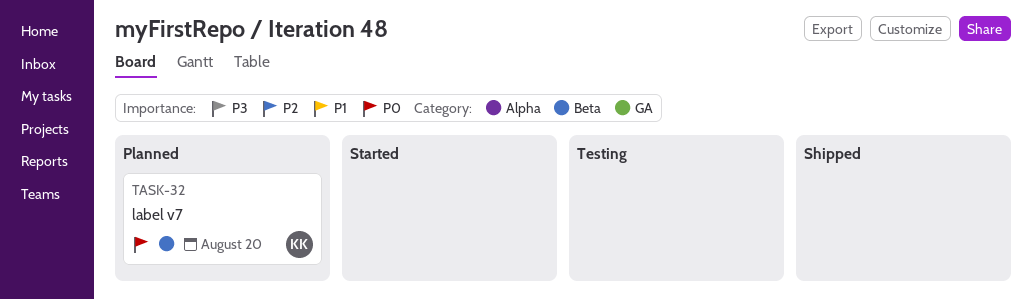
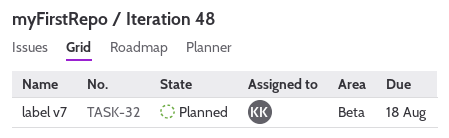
TASK-32, due: Aug 20 -> Aug 18

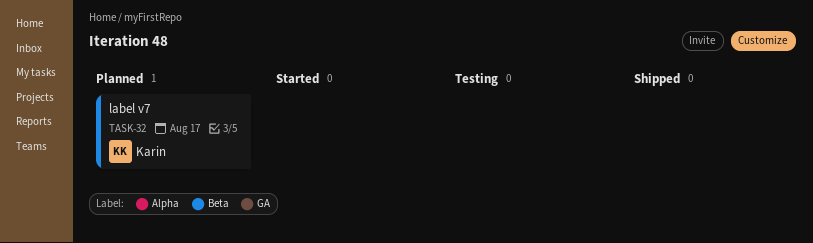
TASK-32, due: Aug 18 -> Aug 17

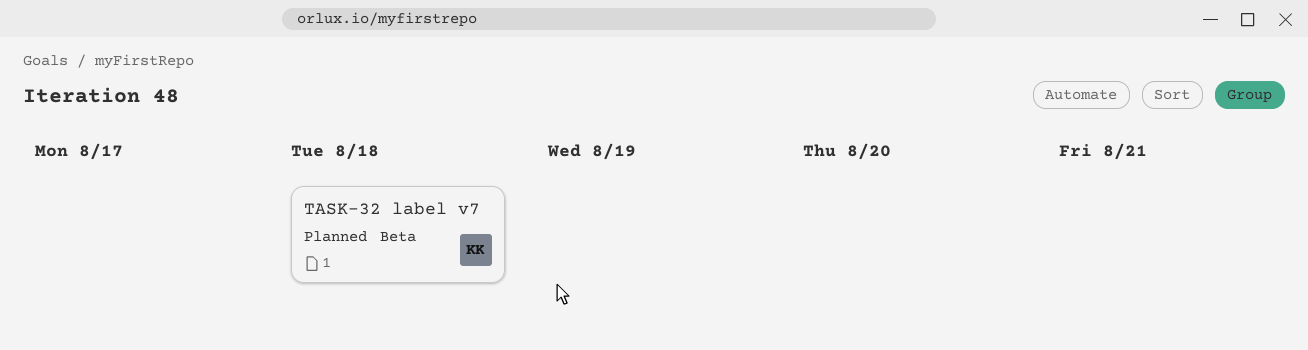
TASK-32, due: Aug 17 -> Aug 18

